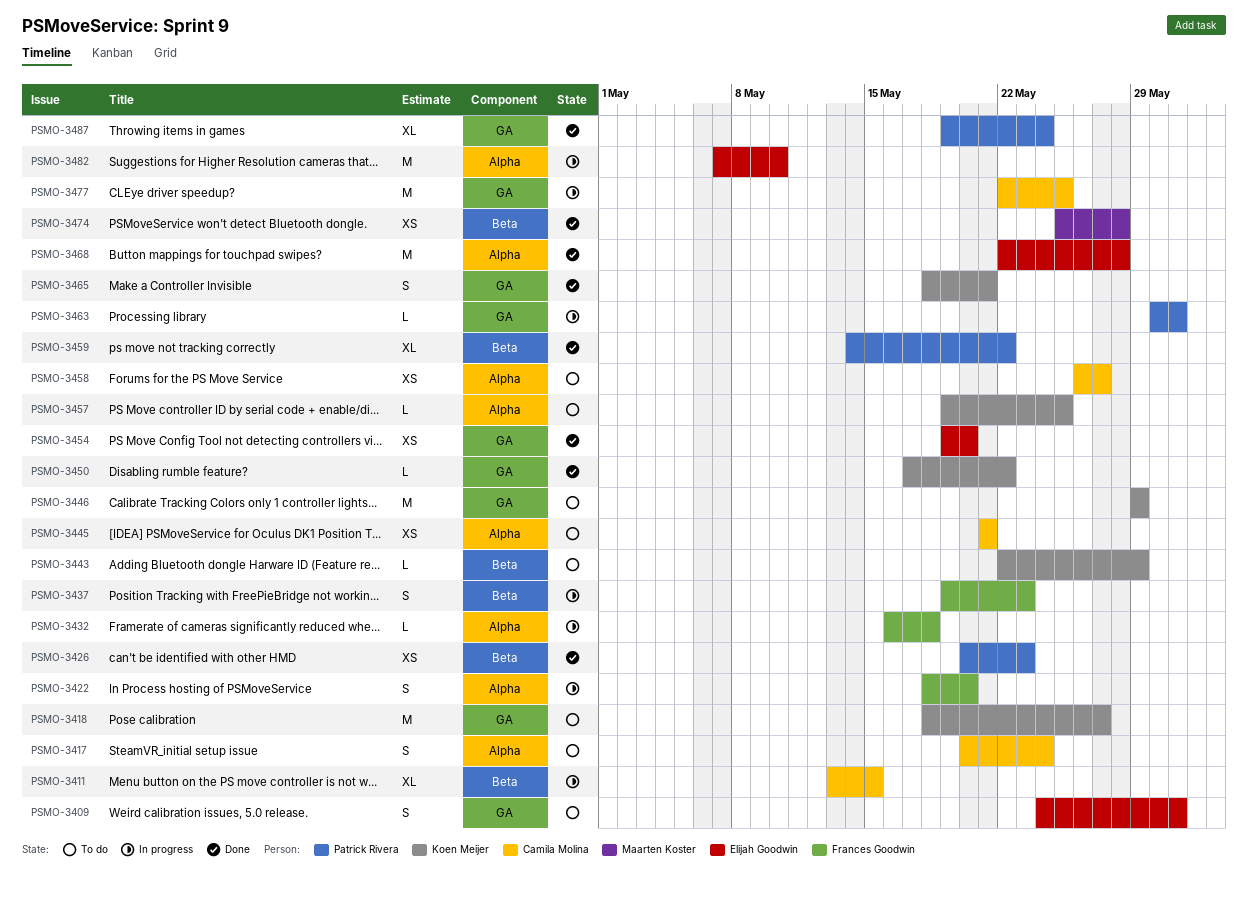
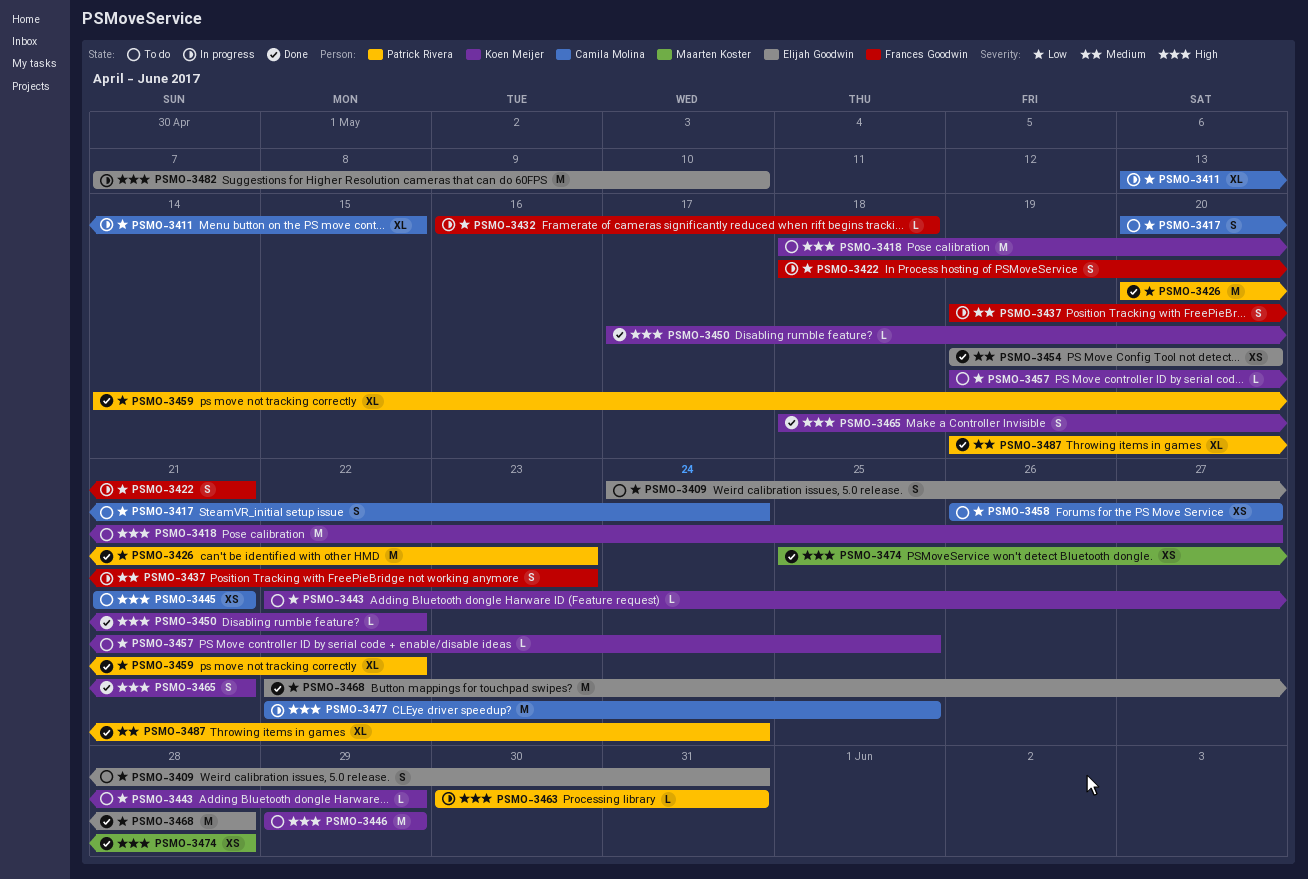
PSMO-3422, due: May 20 -> May 21
PSMO-3426, estimate: XS -> M

